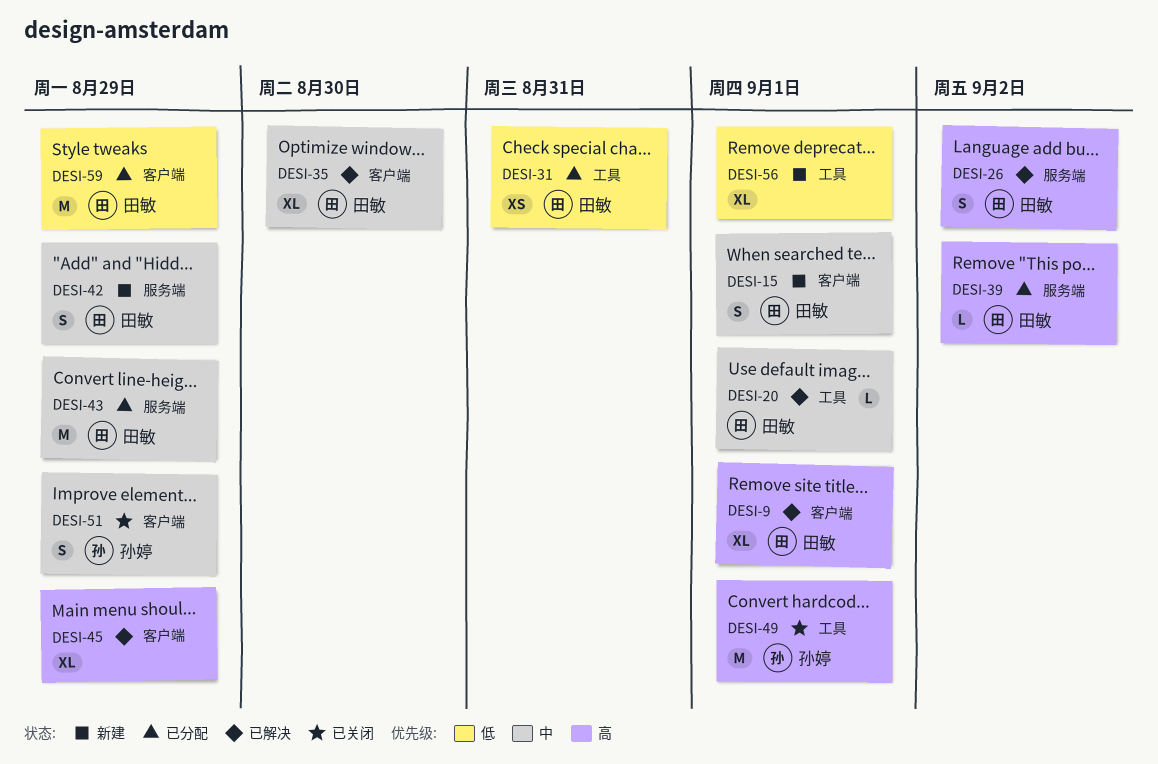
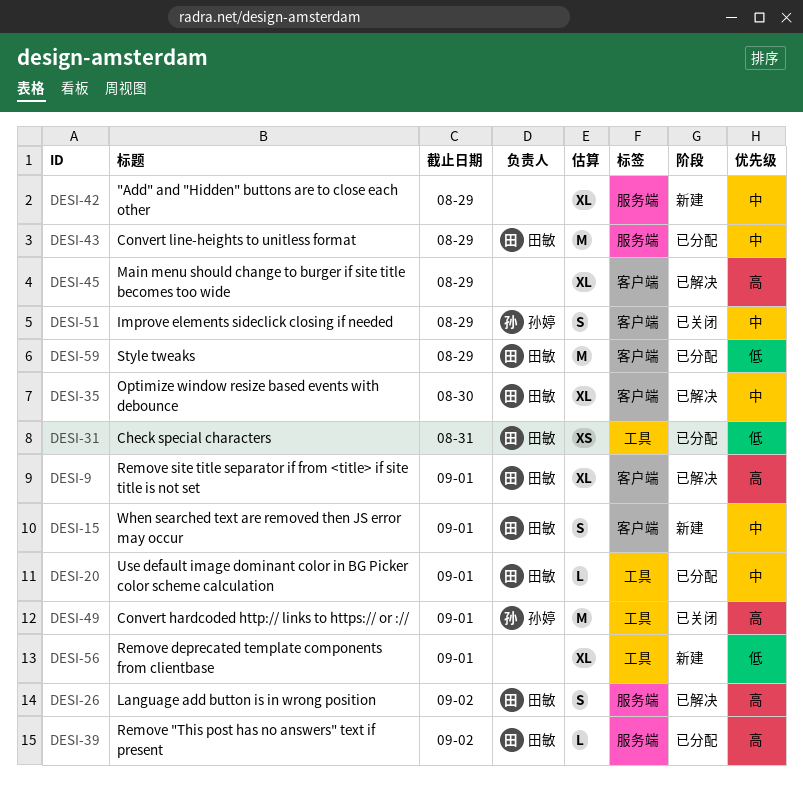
DESI-20, status: 已解决 -> 已分配
DESI-42, owner: 田敏 -> none
DESI-42, estimate: S -> XL

